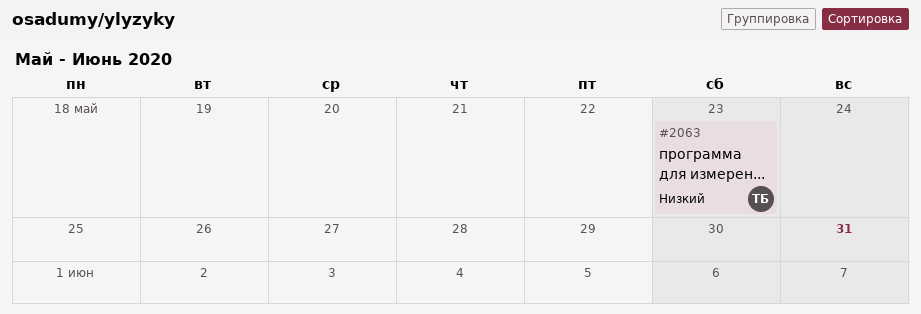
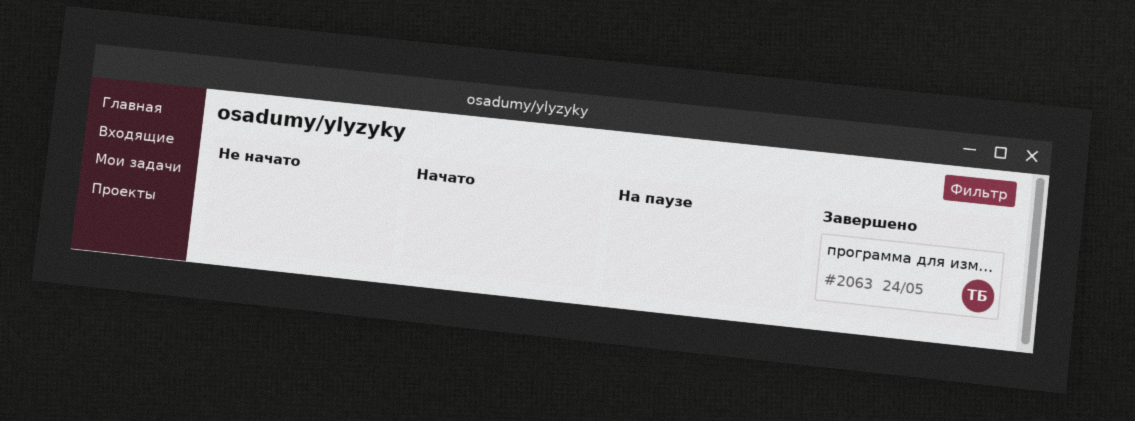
#2063, due: May 23 -> May 24

